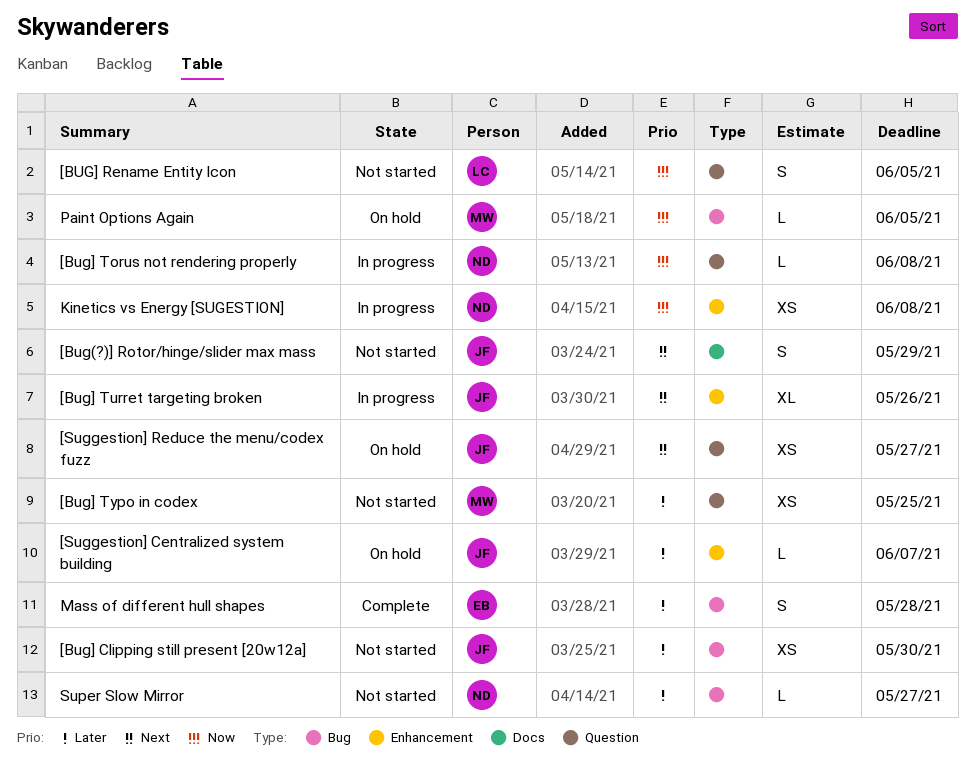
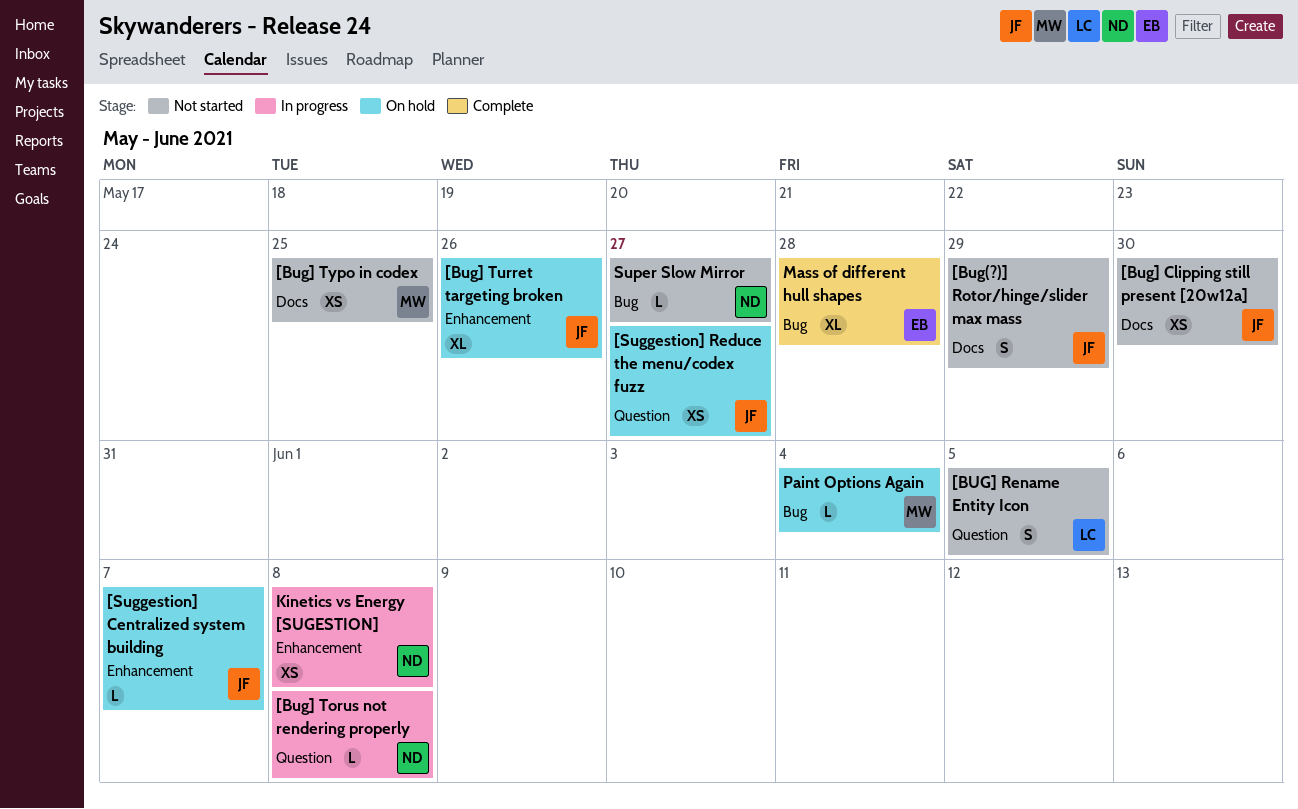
[Bug] Clipping still present [20w12a], label: Bug -> Docs
[Bug] Turret targeting broken, status: In progress -> On hold
[Bug] Typo in codex, label: Question -> Docs
Mass of different hull shapes, estimate: S -> XL
Paint Options Again, due: Jun 5 -> Jun 4

